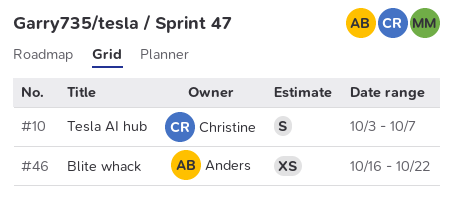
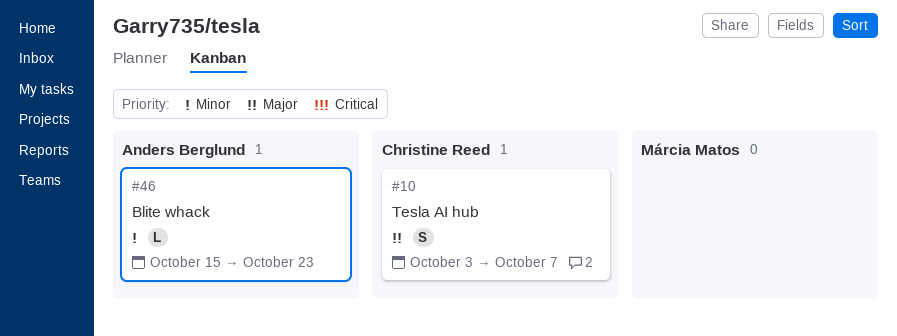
#46, estimate: XS -> L
#46, start: Oct 16 -> Oct 15
#46, due: Oct 22 -> Oct 23

